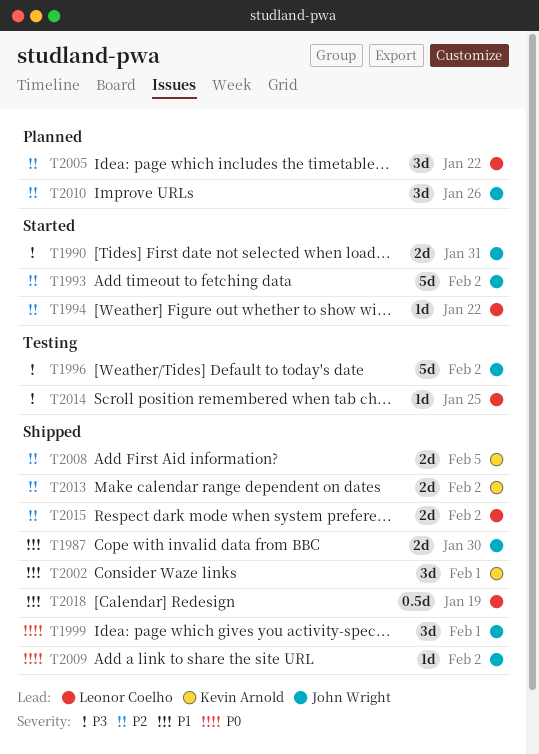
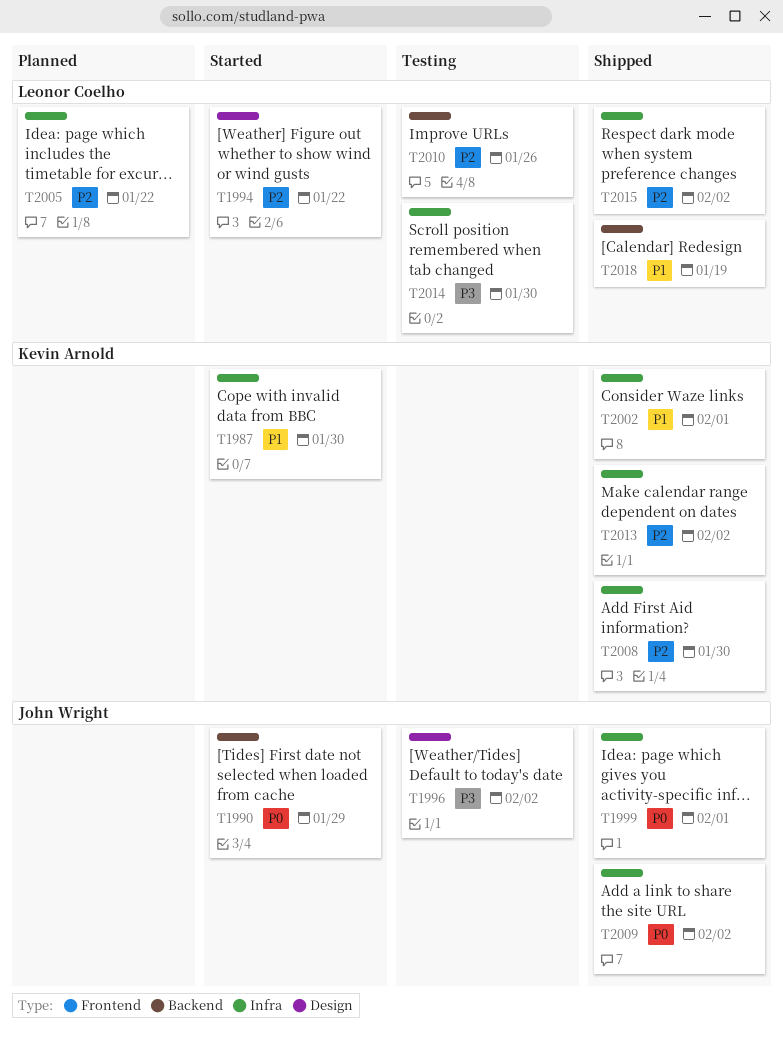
T1987, status: Shipped -> Started
T1987, owner: John Wright -> Kevin Arnold
T1990, priority: P3 -> P0
T1990, due: Jan 31 -> Jan 29
T1993: present -> none
T2008, due: Feb 5 -> Jan 30
T2010, status: Planned -> Testing
T2010, owner: John Wright -> Leonor Coelho
T2014, due: Jan 25 -> Jan 30

